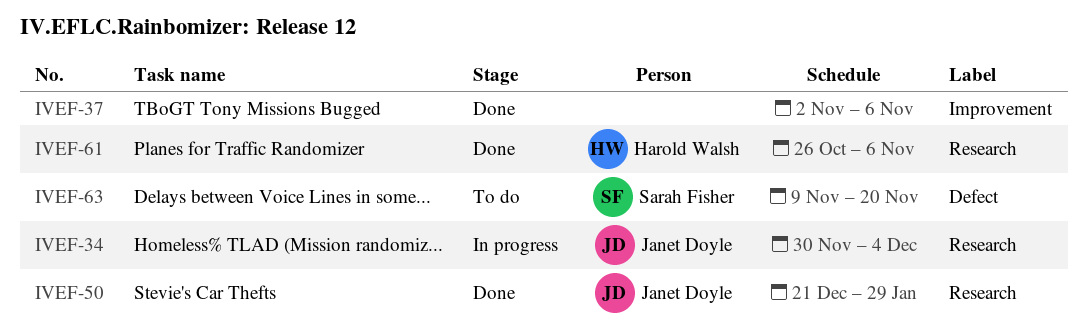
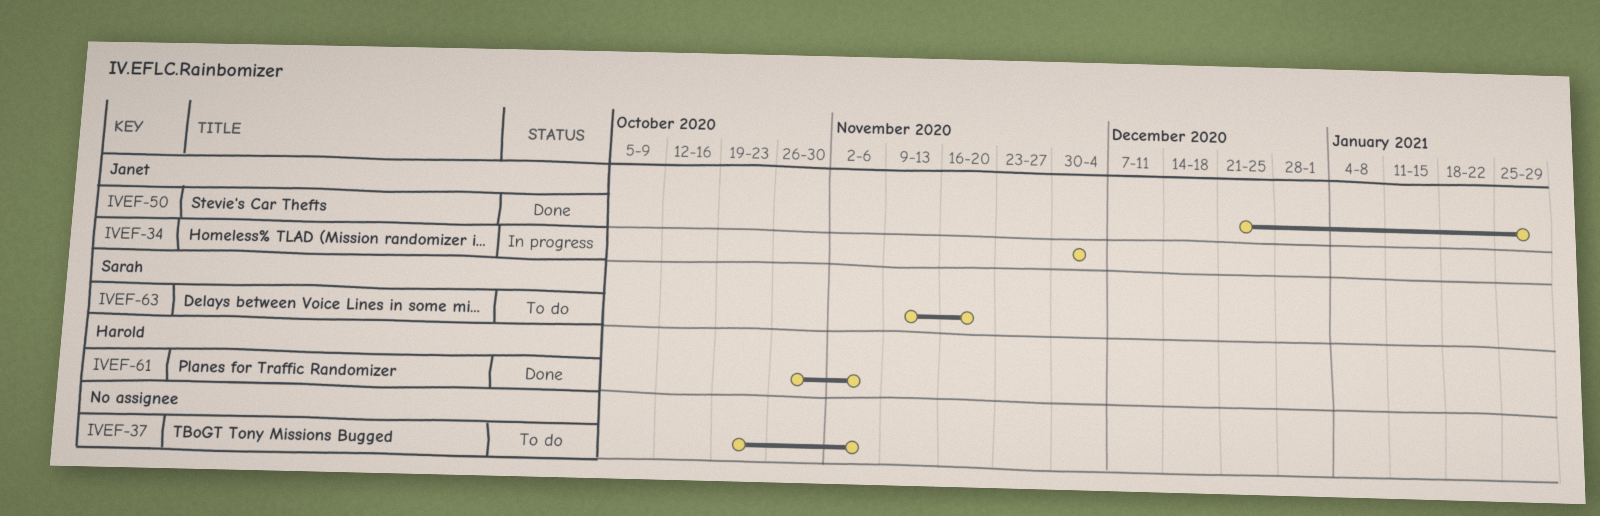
IVEF-37, status: Done -> To do
IVEF-37, start: Nov 2 -> Oct 19

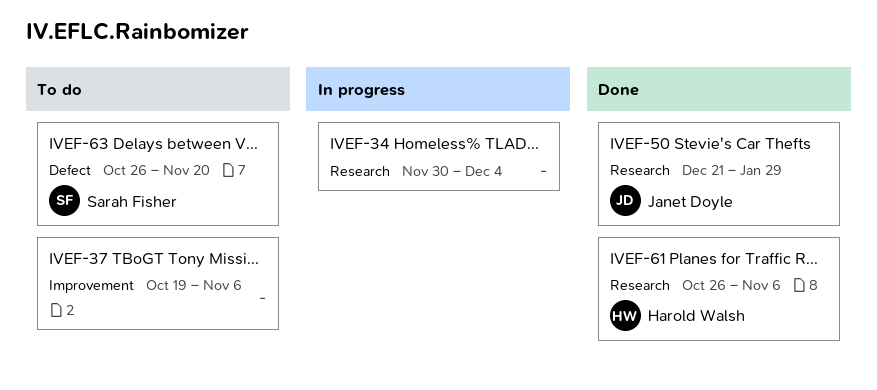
IVEF-34, owner: Janet Doyle -> none
IVEF-63, start: Nov 9 -> Oct 26

